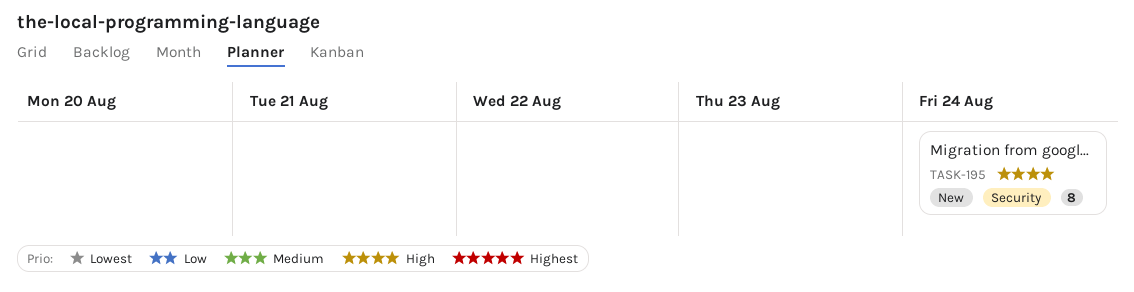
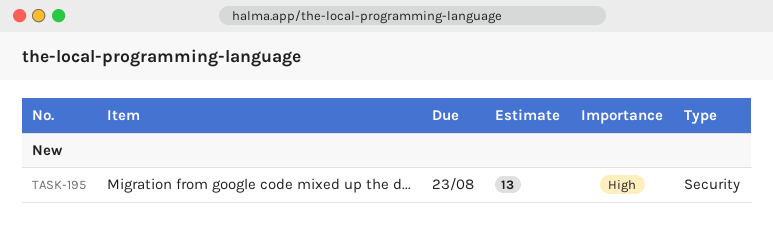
TASK-195, estimate: 8 -> 13
TASK-195, due: Aug 24 -> Aug 23

